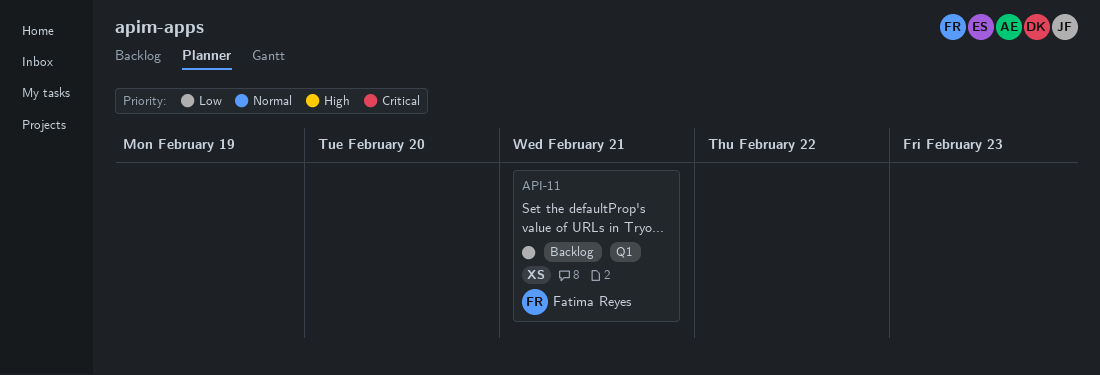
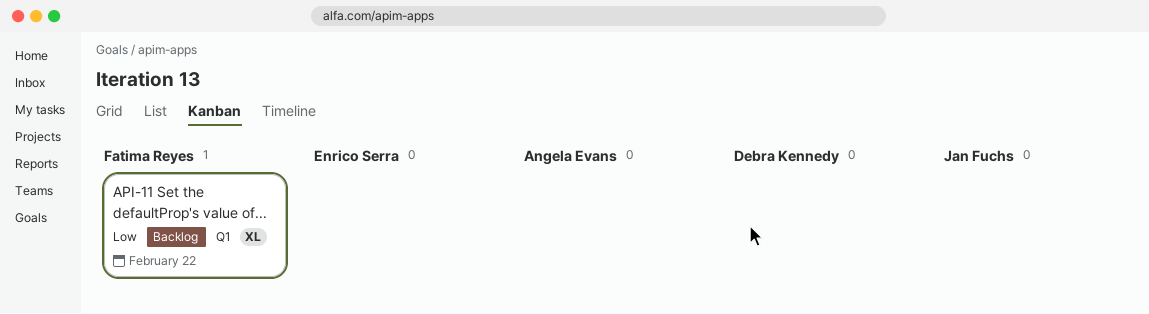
API-11, estimate: XS -> XL
API-11, due: Feb 21 -> Feb 22

